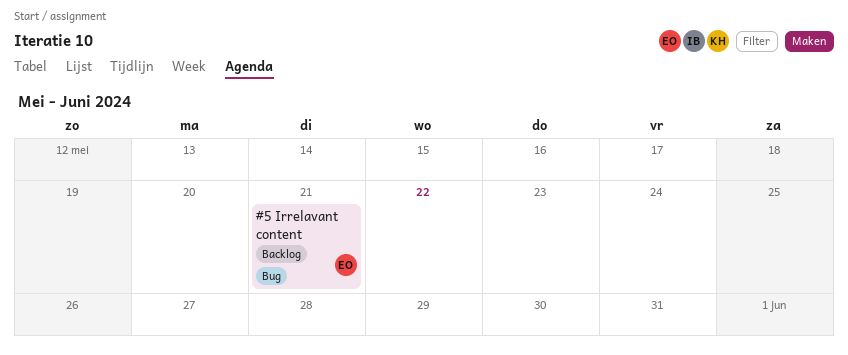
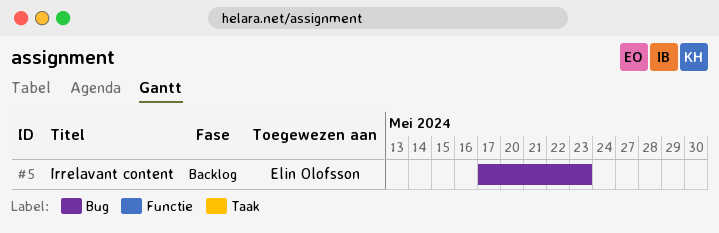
#5, due: May 21 -> May 23

